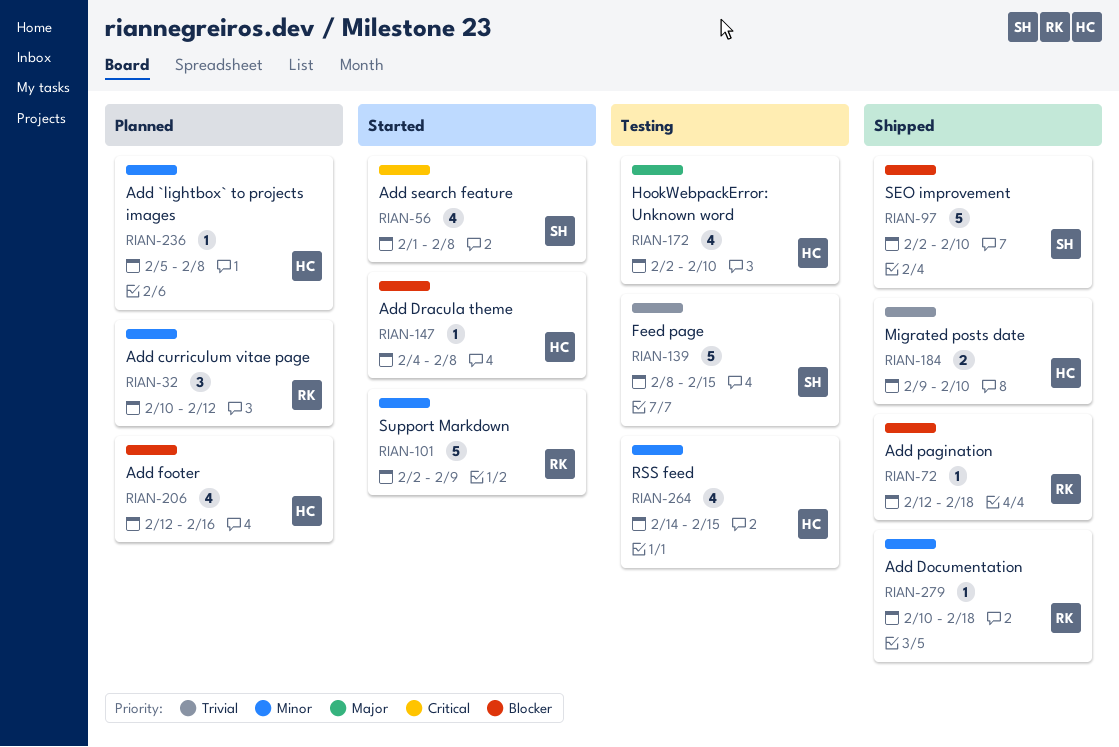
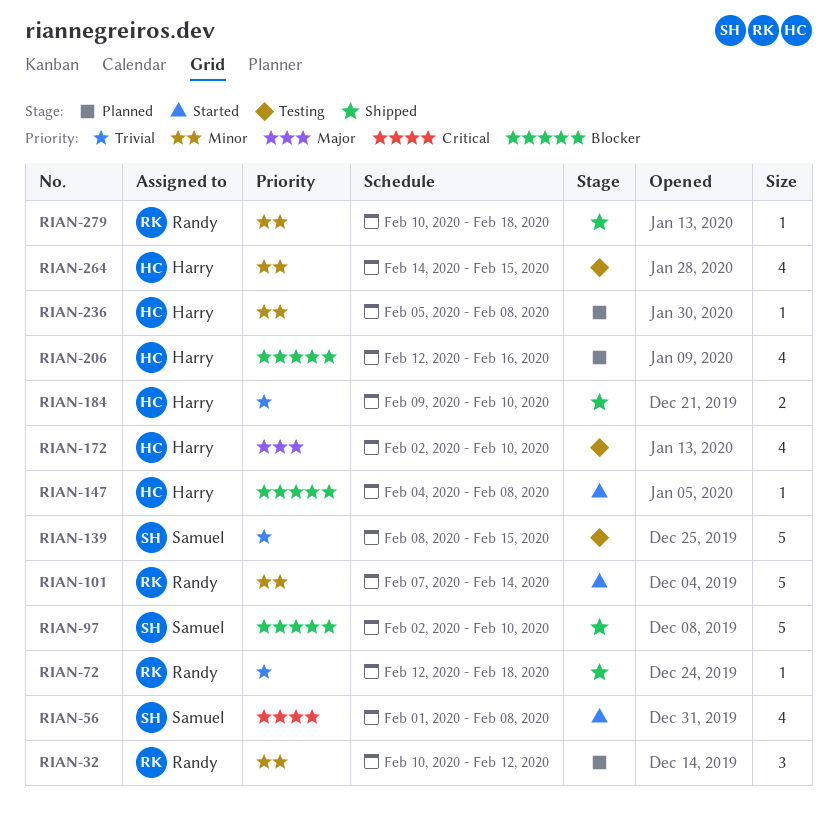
RIAN-72, priority: Blocker -> Trivial
RIAN-101, start: Feb 2 -> Feb 7
RIAN-101, due: Feb 9 -> Feb 14

